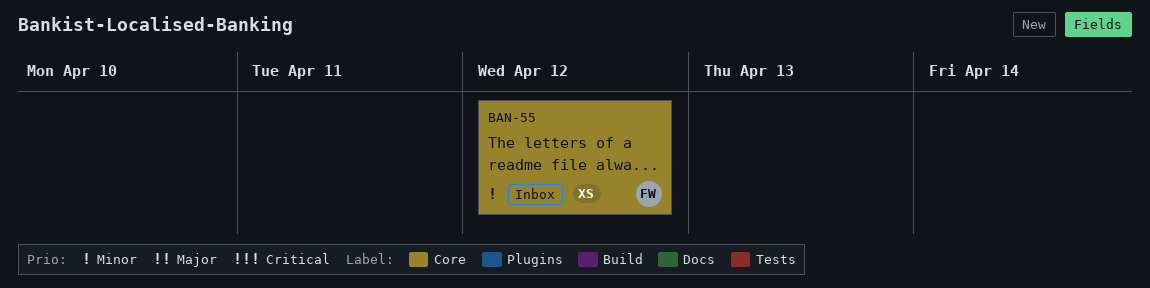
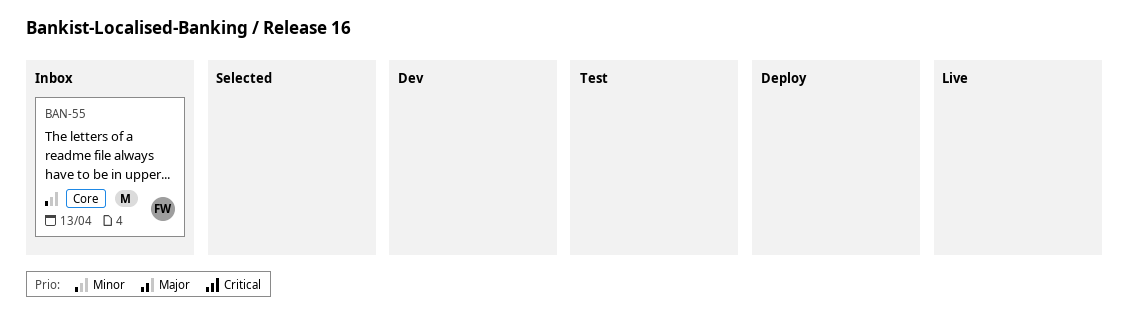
BAN-55, estimate: XS -> M
BAN-55, due: Apr 12 -> Apr 13

